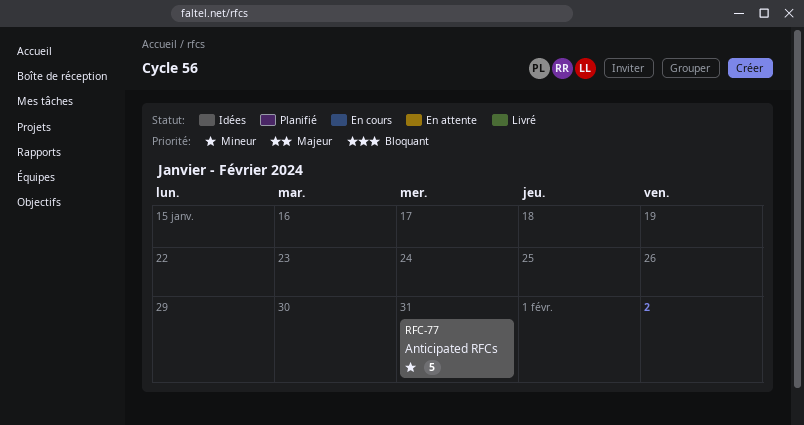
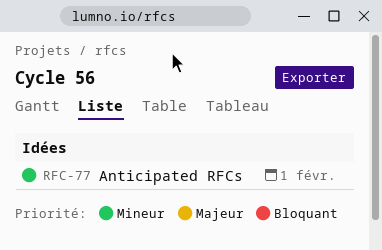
RFC-77, due: Jan 31 -> Feb 1

